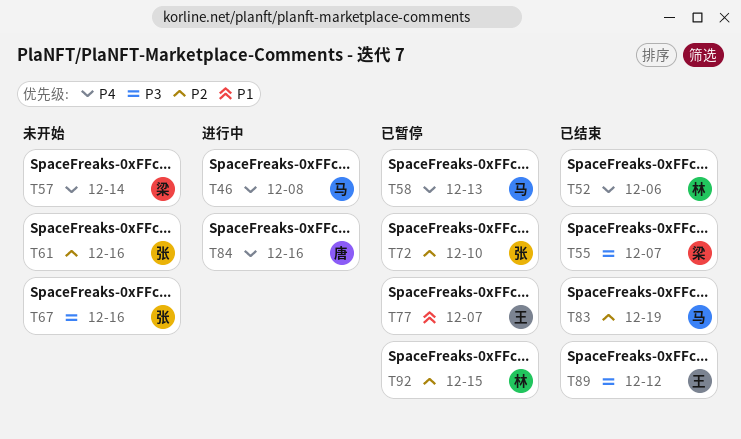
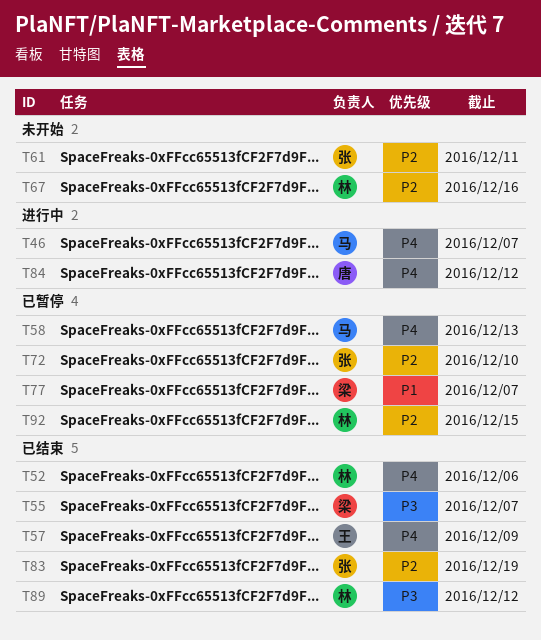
T46, due: Dec 8 -> Dec 7
T57, status: 未开始 -> 已结束
T57, owner: 梁 -> 王
T57, due: Dec 14 -> Dec 9
T61, due: Dec 16 -> Dec 11
T67, owner: 张 -> 林
T67, priority: P3 -> P2
T77, owner: 王 -> 梁
T83, owner: 马 -> 张
T84, due: Dec 16 -> Dec 12
T89, owner: 王 -> 林

